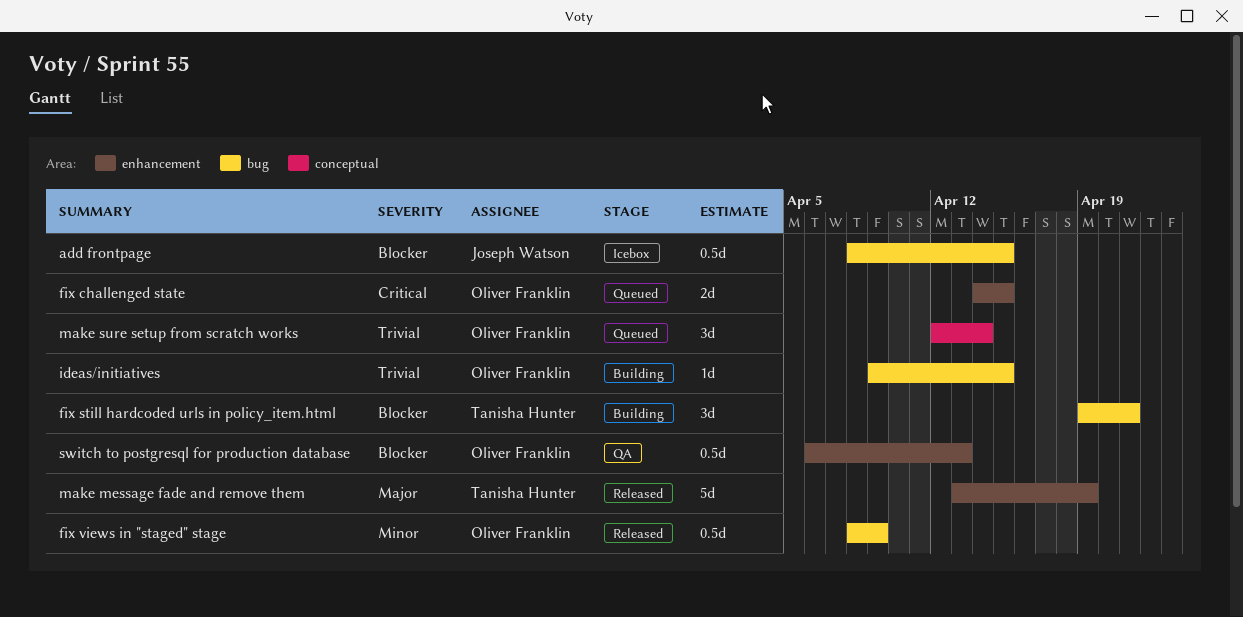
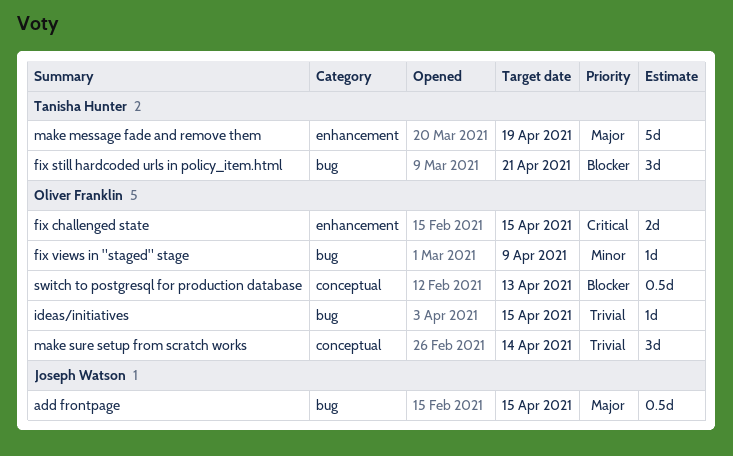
add frontpage, priority: Blocker -> Major
fix views in "staged" stage, estimate: 0.5d -> 1d
switch to postgresql for production database, label: enhancement -> conceptual

